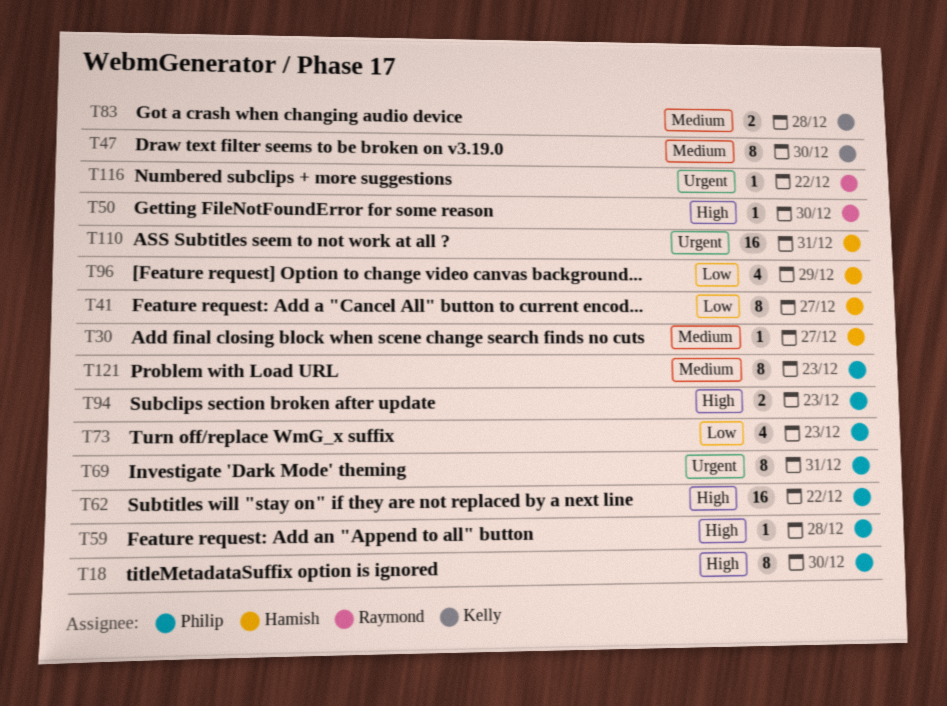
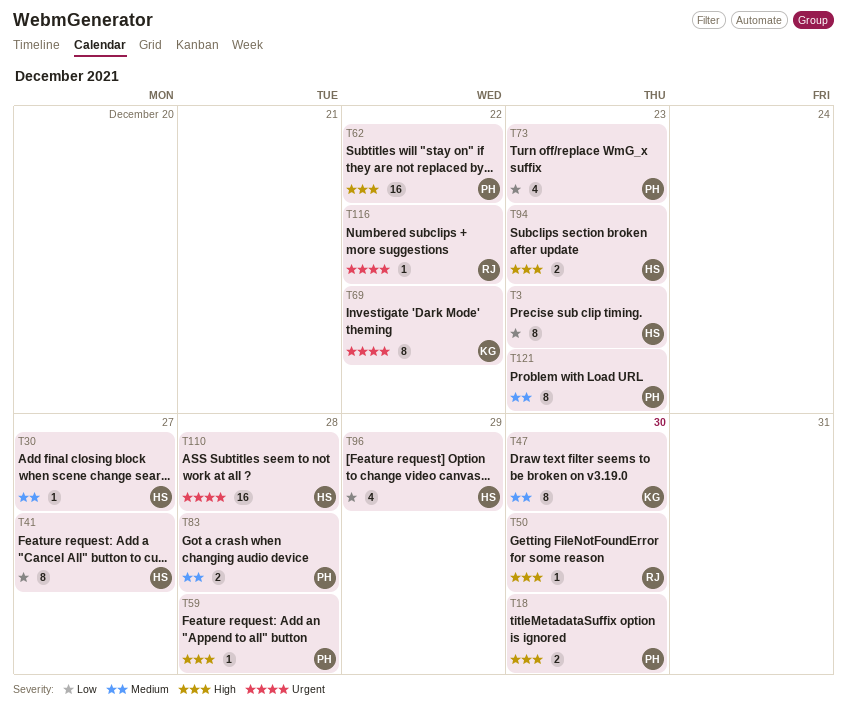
T3: none -> present
T18, estimate: 8 -> 2
T69, owner: Philip -> Kelly
T69, due: Dec 31 -> Dec 22
T83, owner: Kelly -> Philip
T94, owner: Philip -> Hamish
T110, due: Dec 31 -> Dec 28

